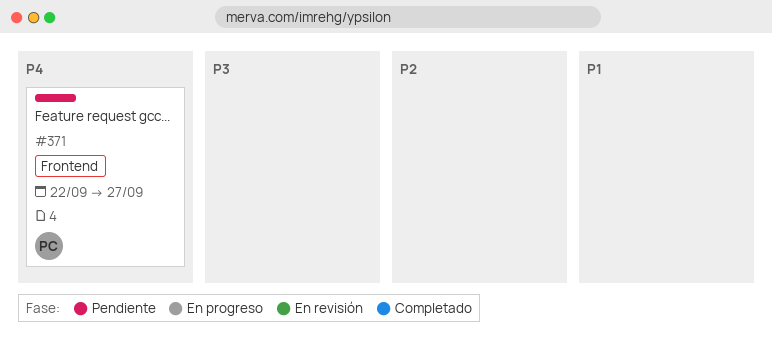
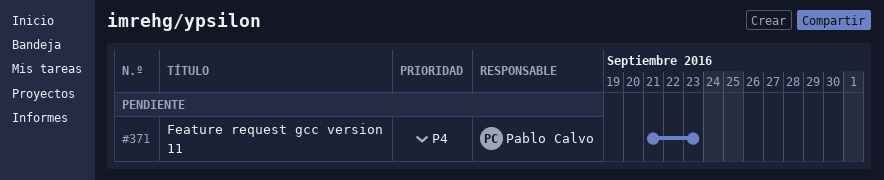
#371, start: Sep 22 -> Sep 21
#371, due: Sep 27 -> Sep 23

